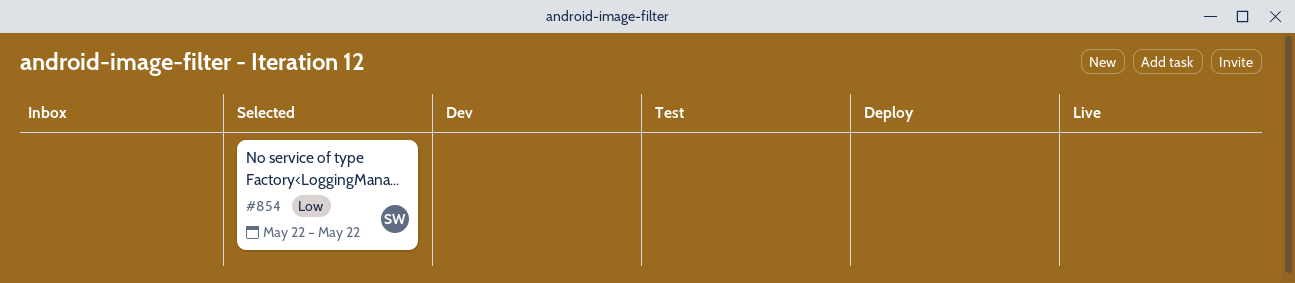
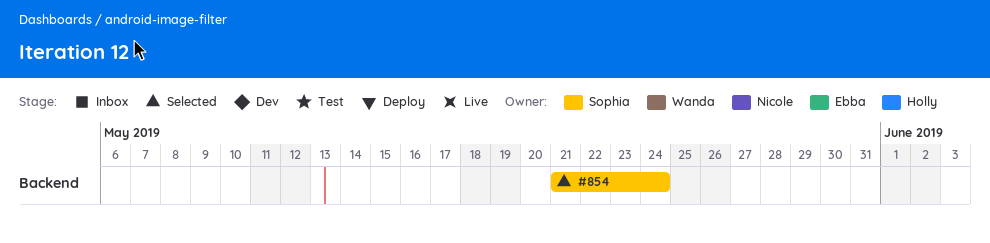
#854, start: May 22 -> May 21
#854, due: May 22 -> May 24

